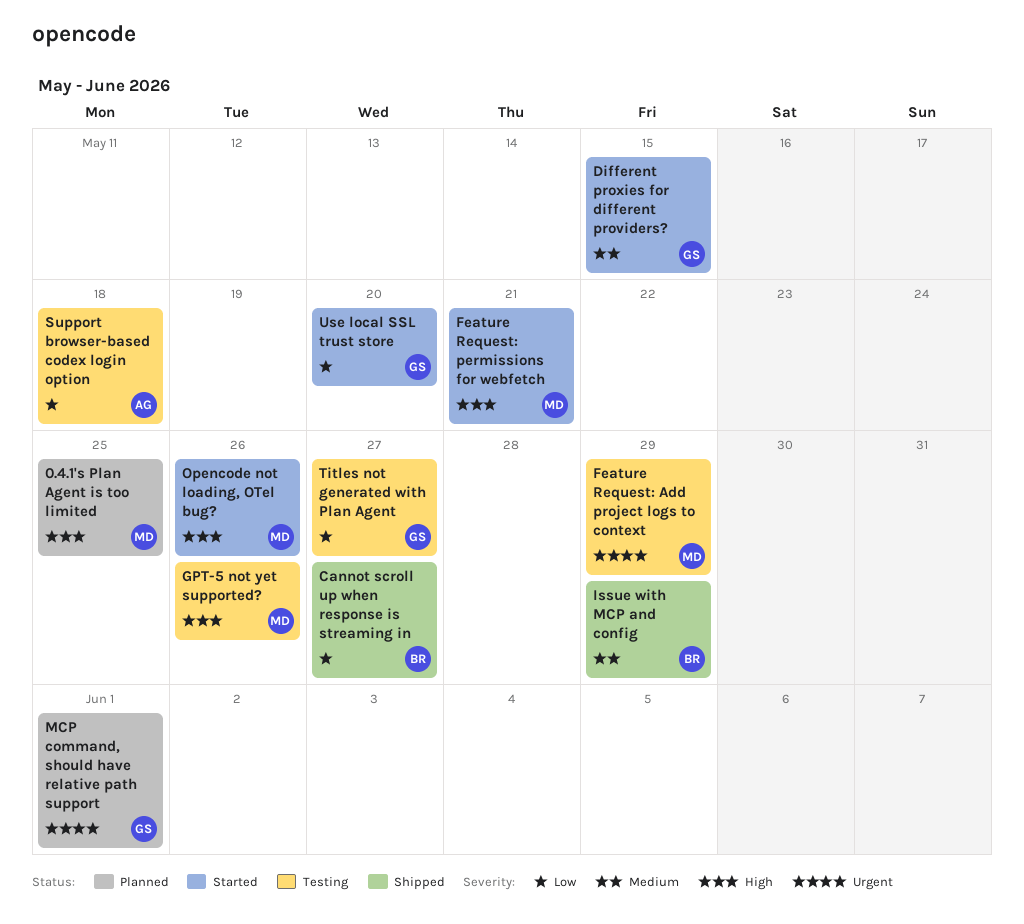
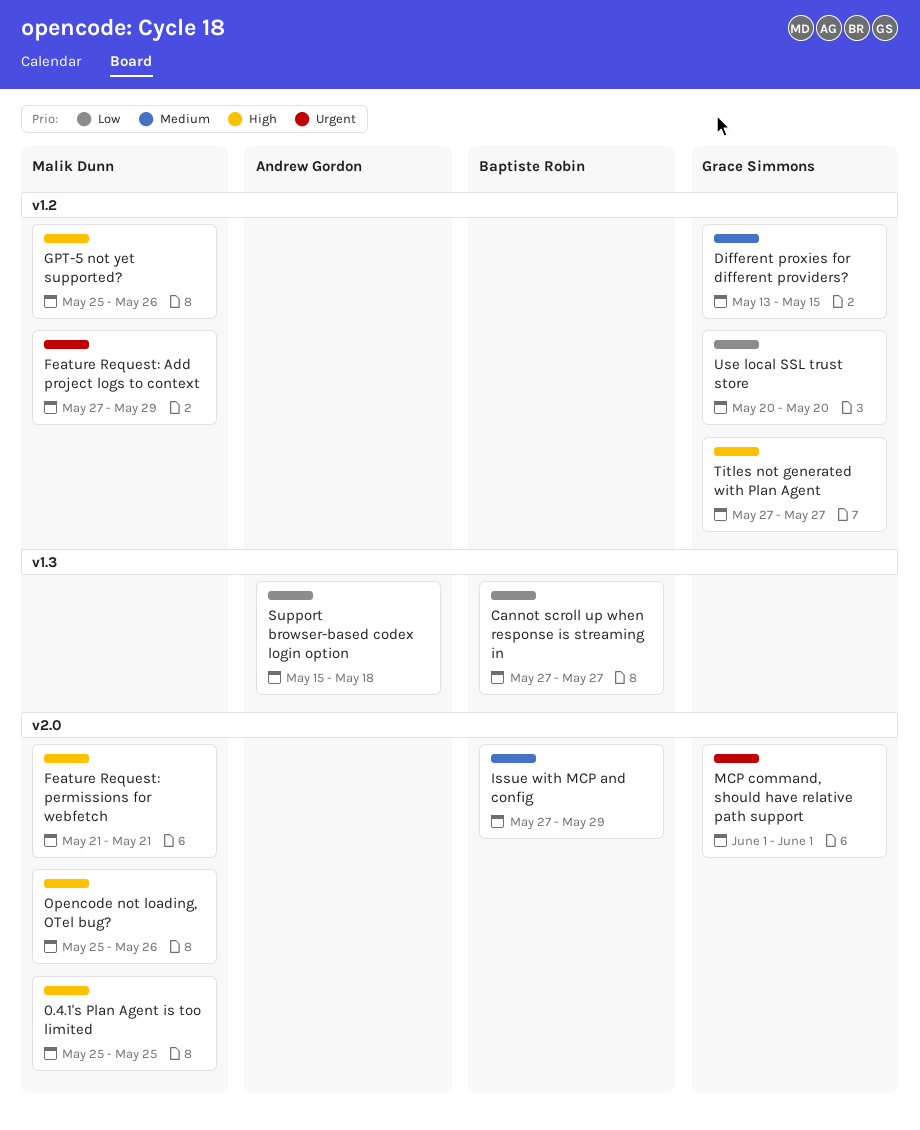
Titles not generated with Plan Agent, priority: Low -> High

